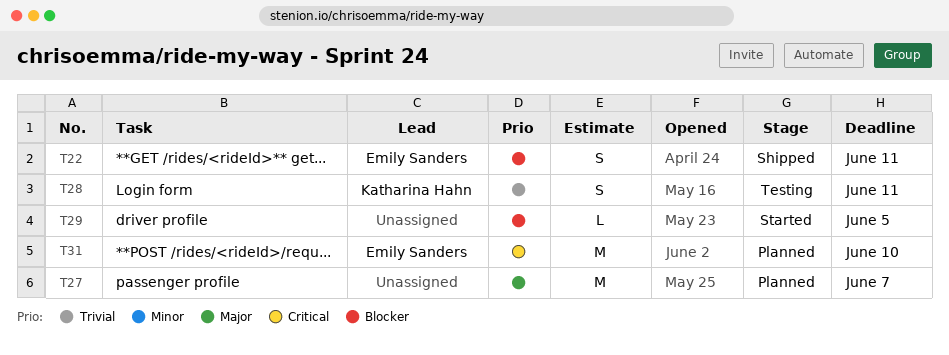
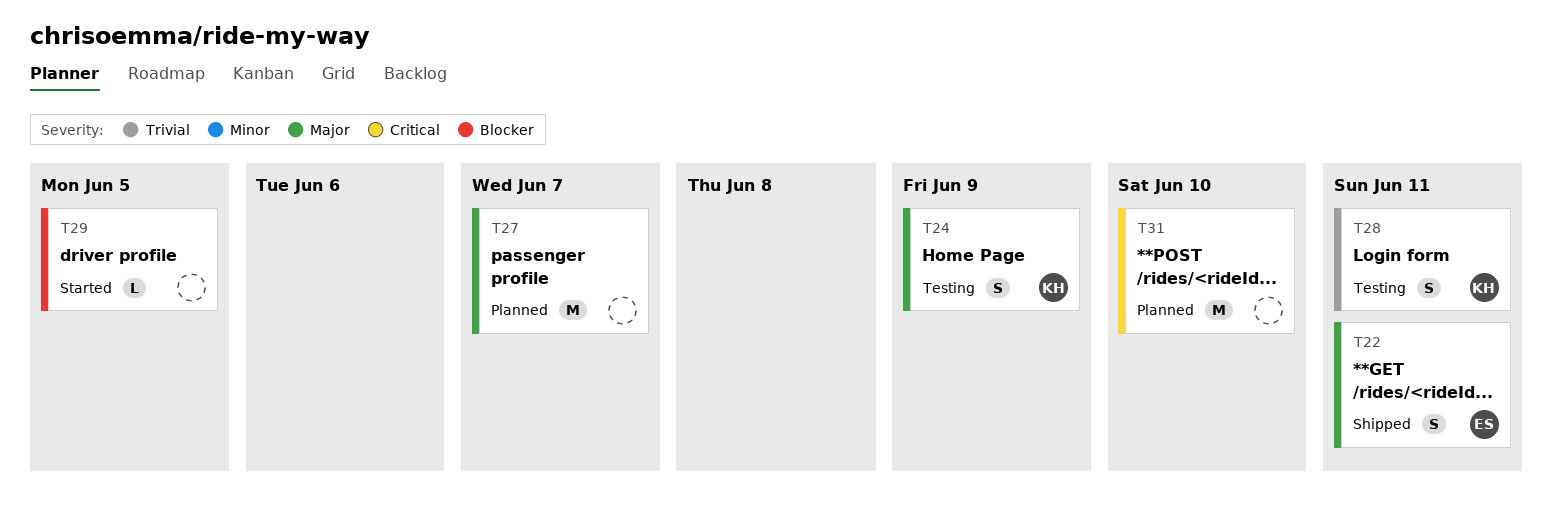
T22, priority: Blocker -> Major
T24: none -> present
T31, owner: Emily Sanders -> none

